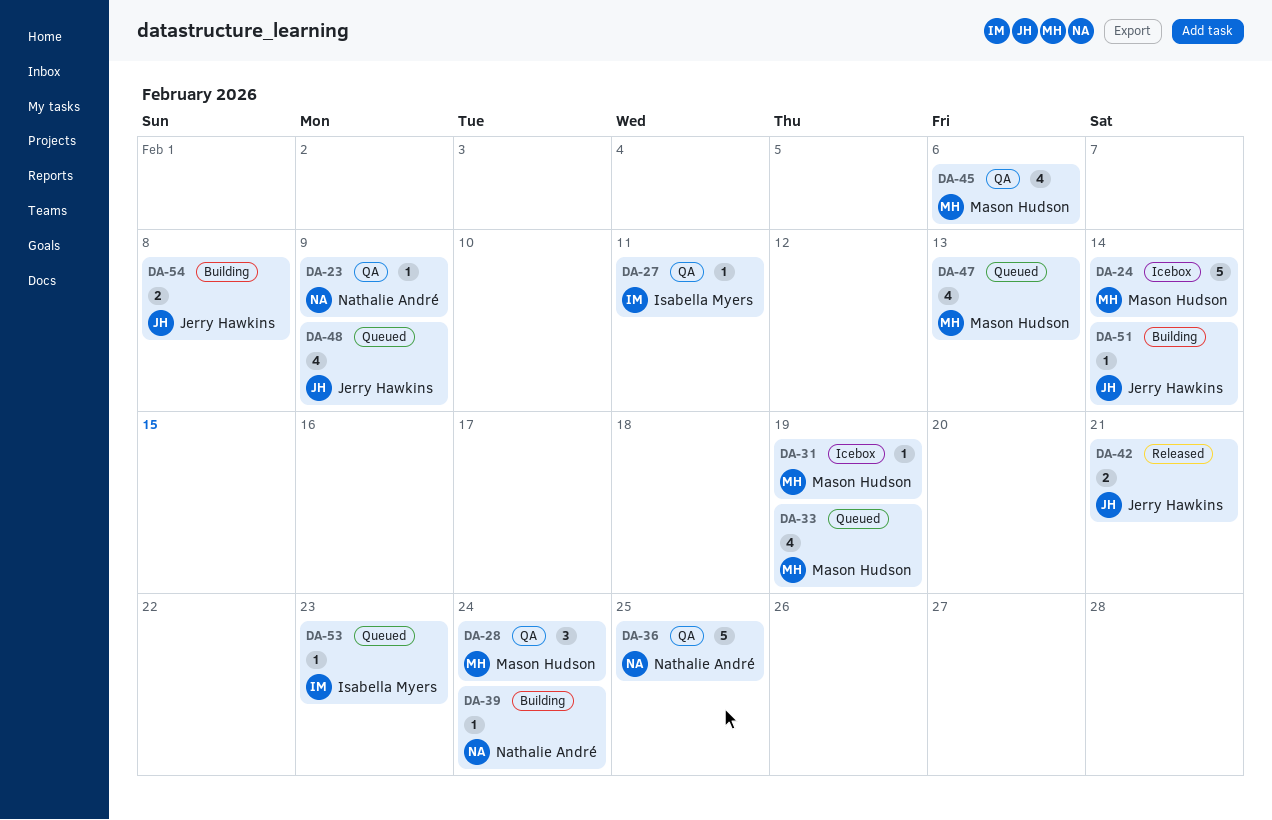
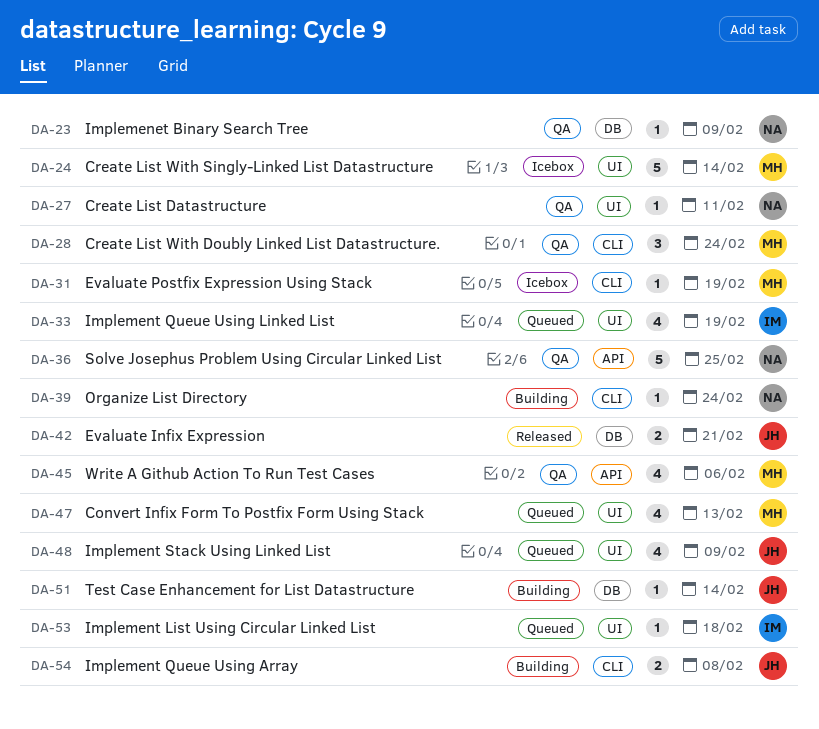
DA-27, owner: Isabella Myers -> Nathalie André
DA-33, owner: Mason Hudson -> Isabella Myers
DA-53, due: Feb 23 -> Feb 18

